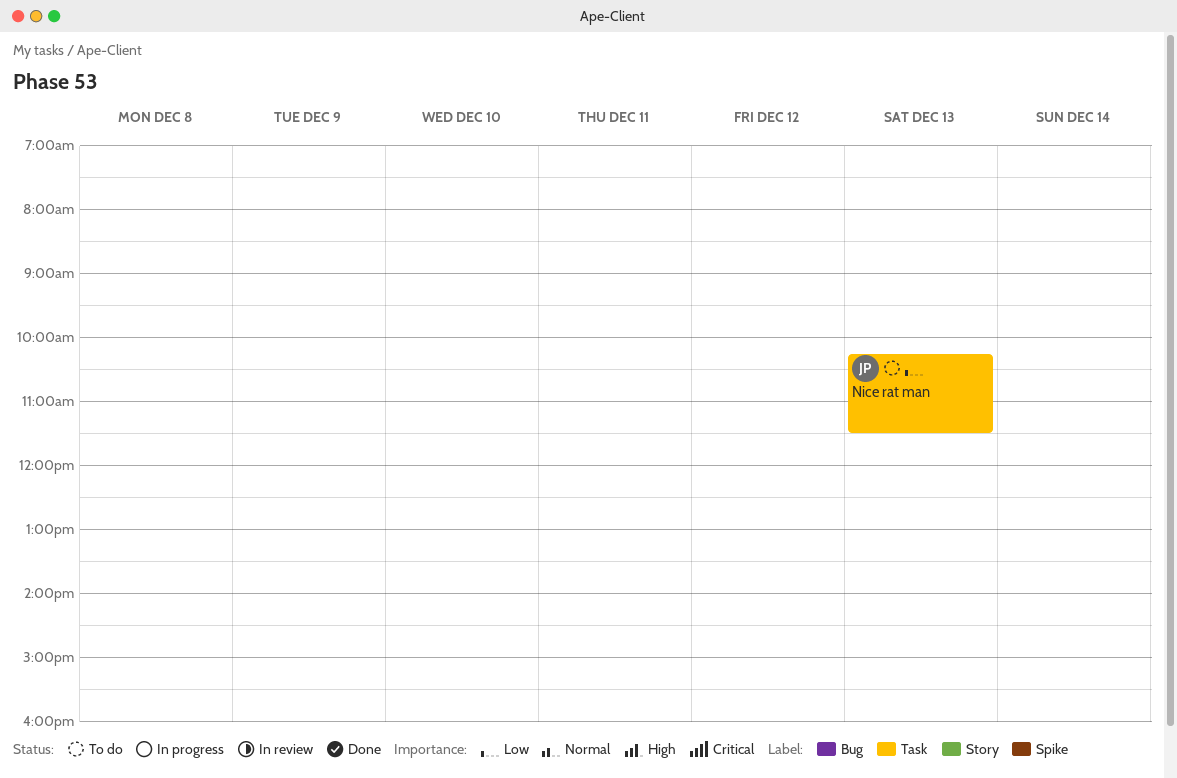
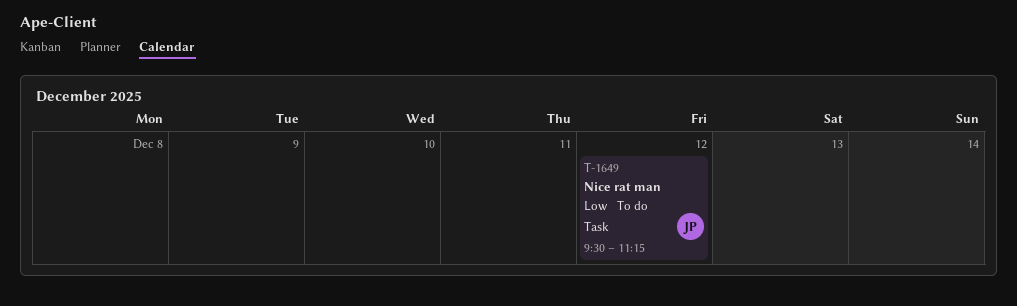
Nice rat man, day: Dec 13 -> Dec 12
Nice rat man, begins: 10:15 -> 09:30
Nice rat man, ends: 11:30 -> 11:15

